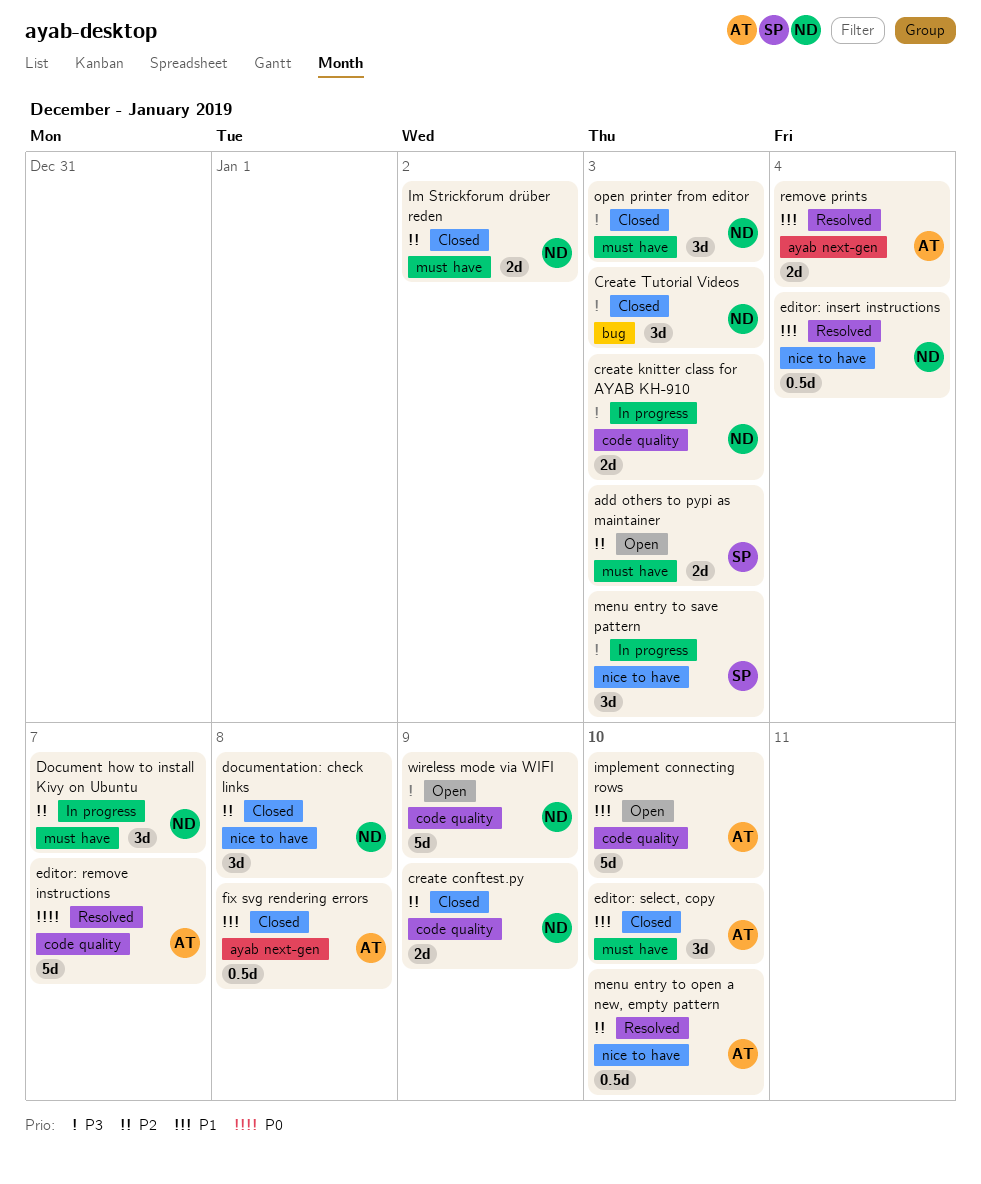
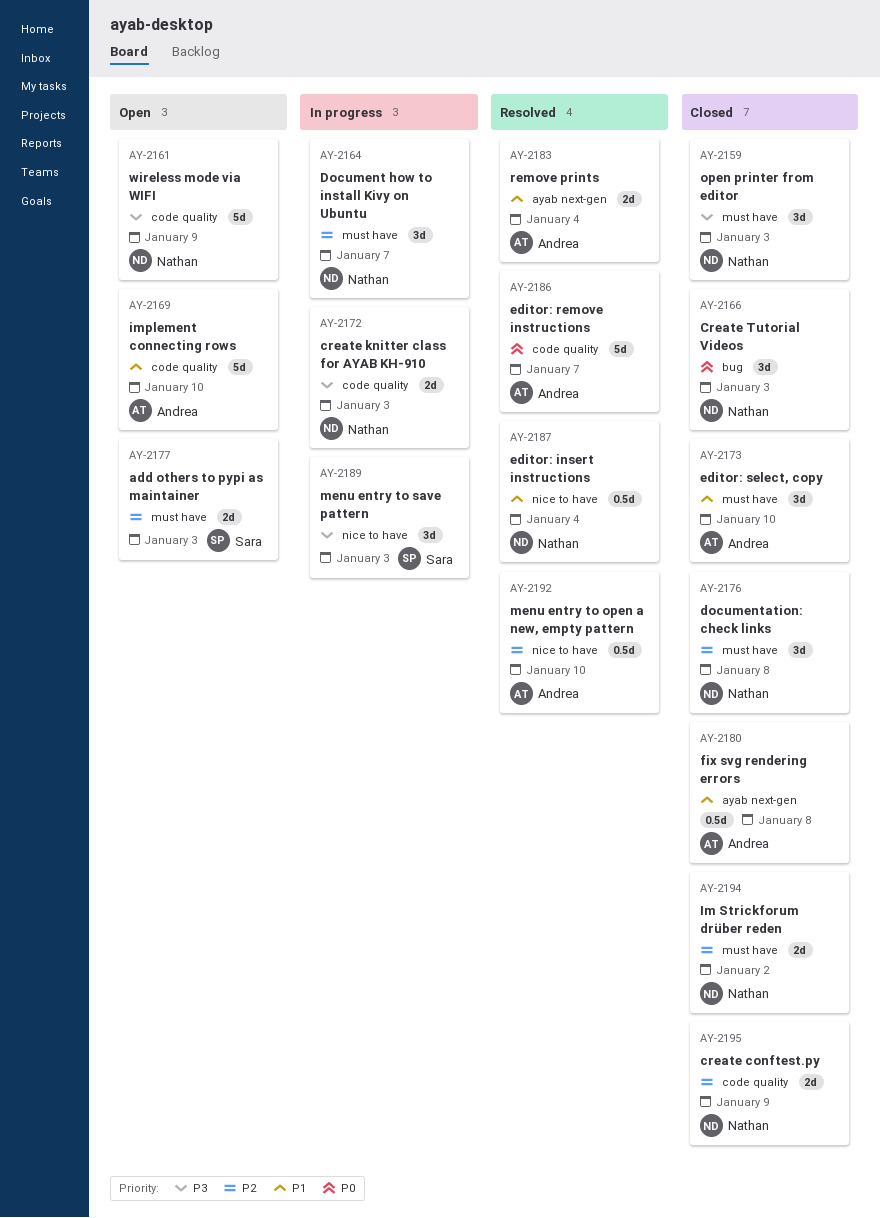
Create Tutorial Videos, priority: P3 -> P0
documentation: check links, label: nice to have -> must have

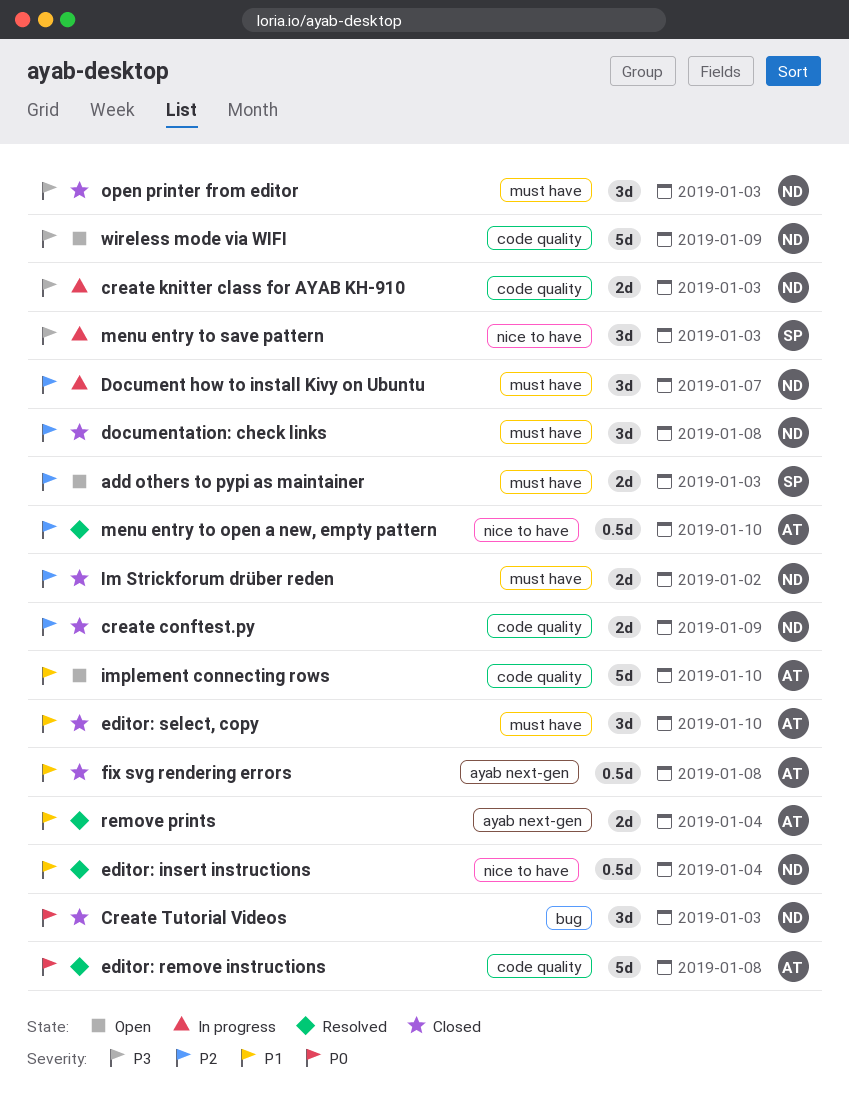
editor: remove instructions, due: Jan 7 -> Jan 8

